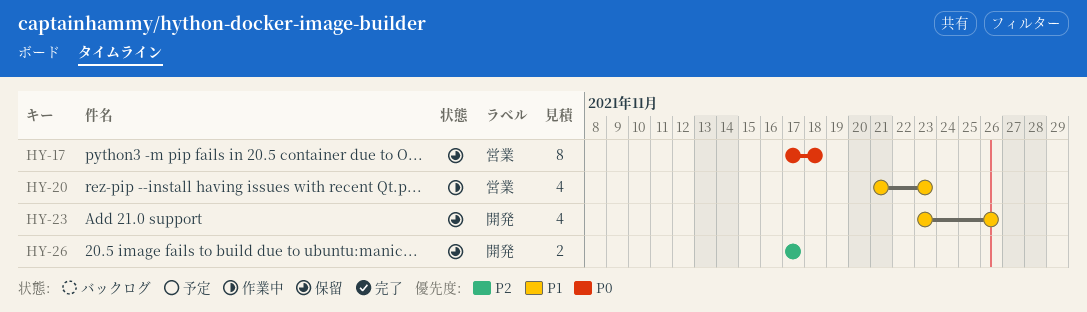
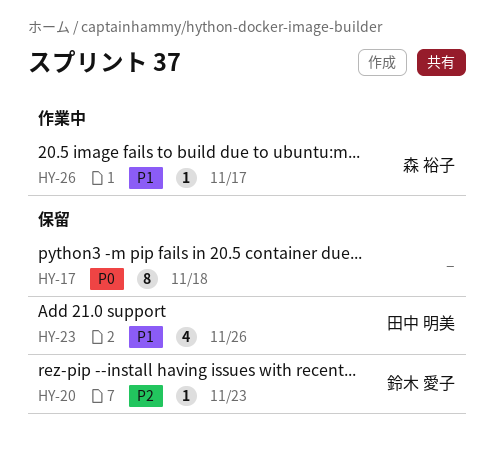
HY-20, status: 作業中 -> 保留
HY-20, priority: P1 -> P2
HY-20, estimate: 4 -> 1
HY-26, status: 保留 -> 作業中
HY-26, priority: P2 -> P1
HY-26, estimate: 2 -> 1

